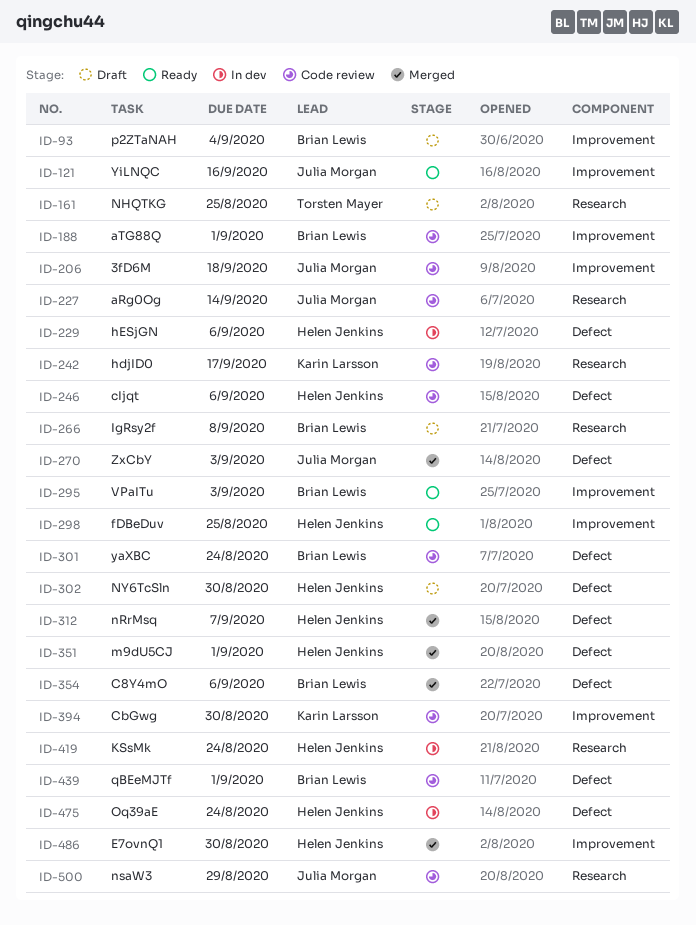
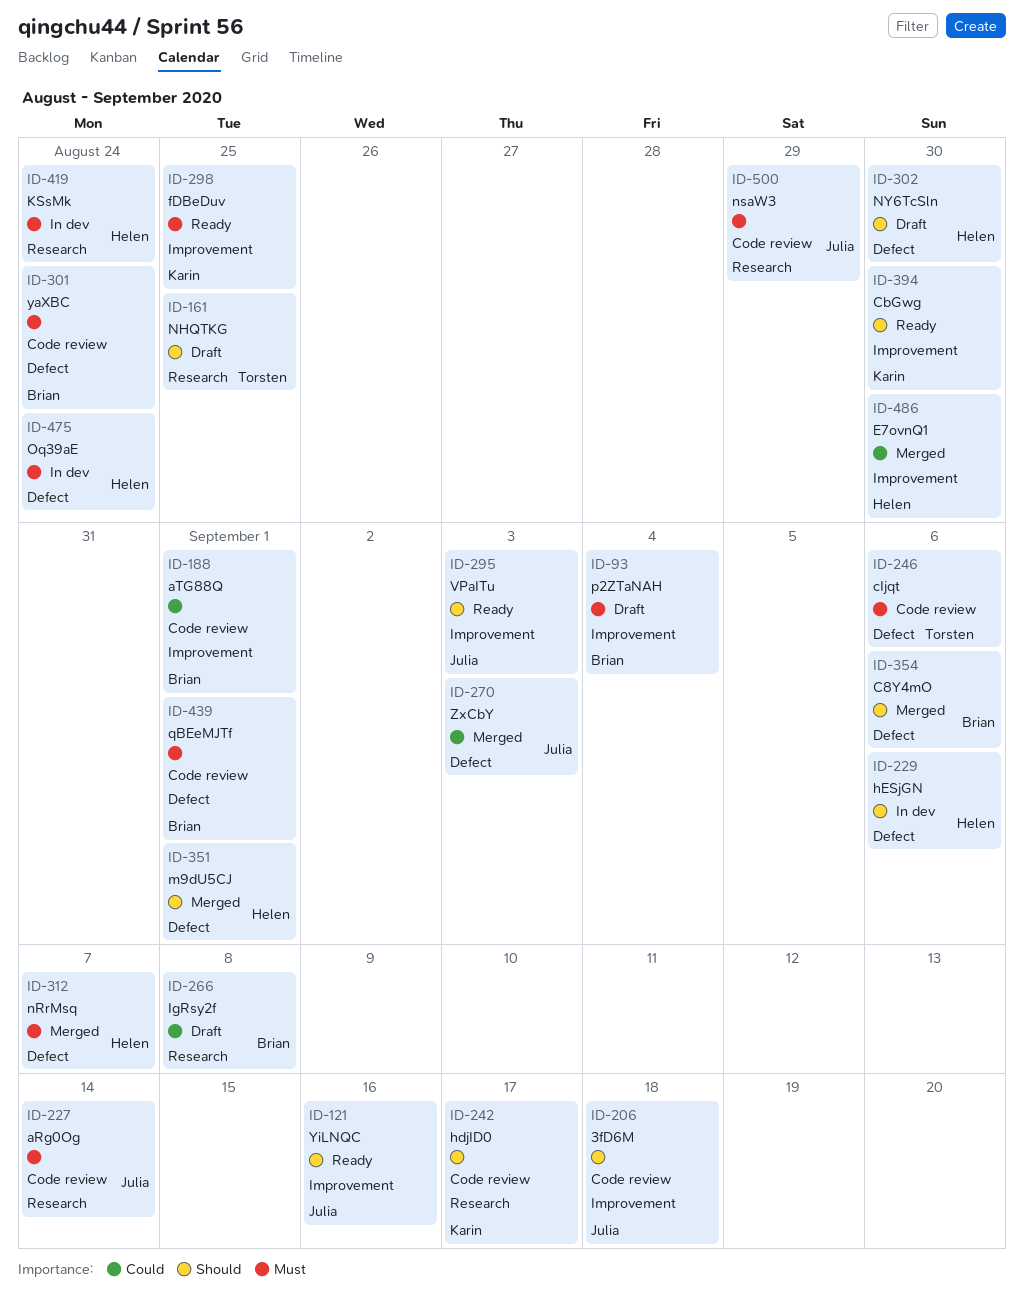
ID-246, owner: Helen Jenkins -> Torsten Mayer
ID-295, owner: Brian Lewis -> Julia Morgan
ID-298, owner: Helen Jenkins -> Karin Larsson
ID-394, status: Code review -> Ready

